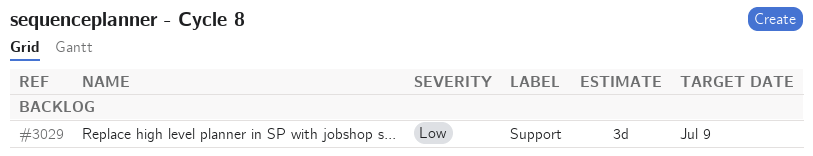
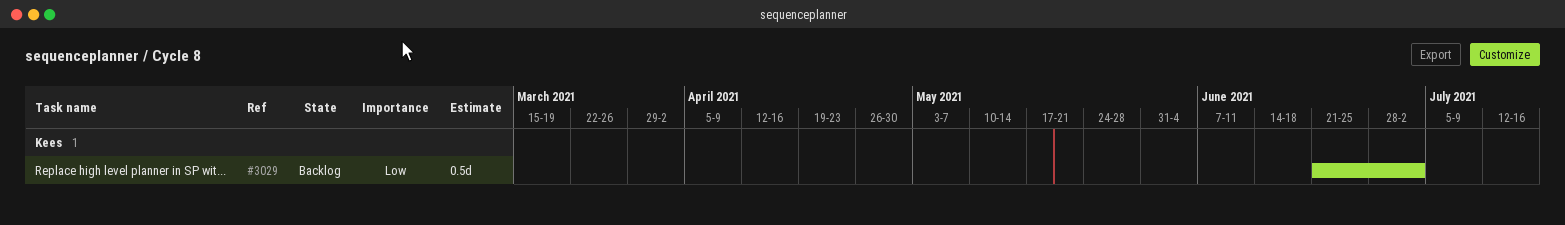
#3029, estimate: 3d -> 0.5d
#3029, due: Jul 9 -> Jul 2

